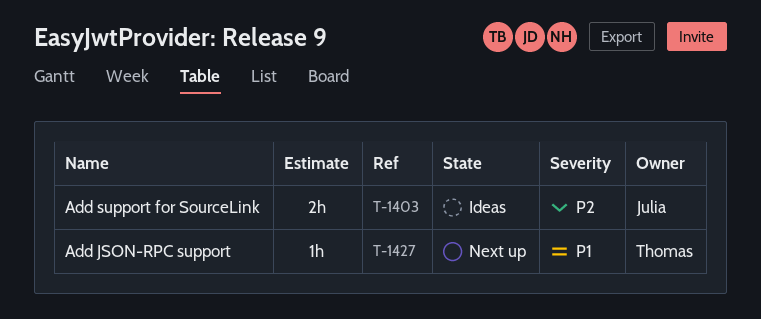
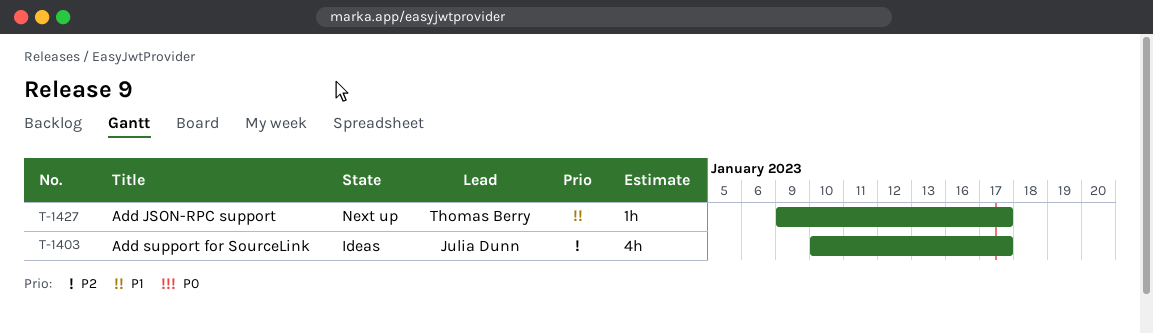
T-1403, estimate: 2h -> 4h

